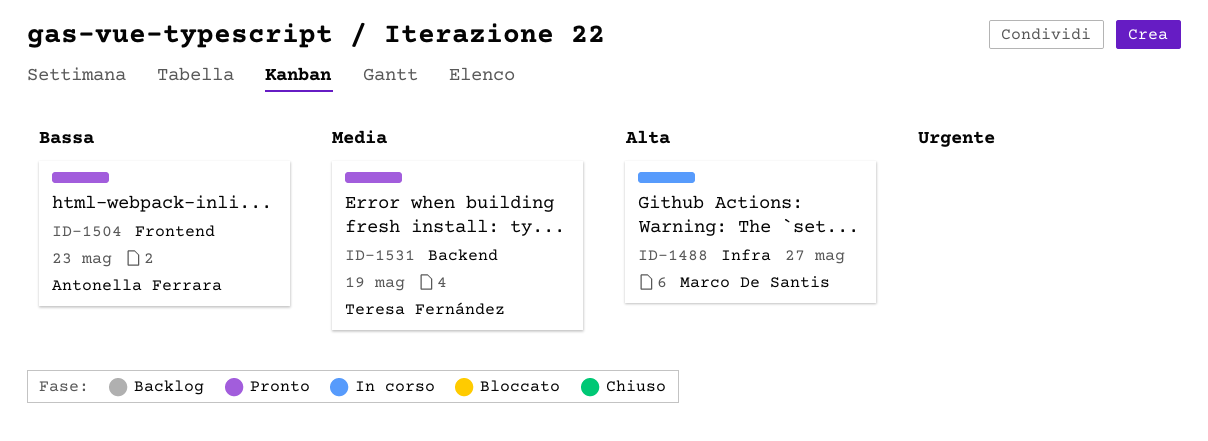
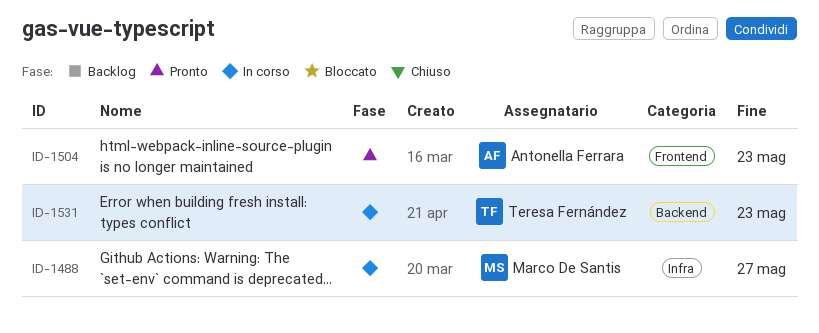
ID-1531, status: Pronto -> In corso
ID-1531, due: May 19 -> May 23

